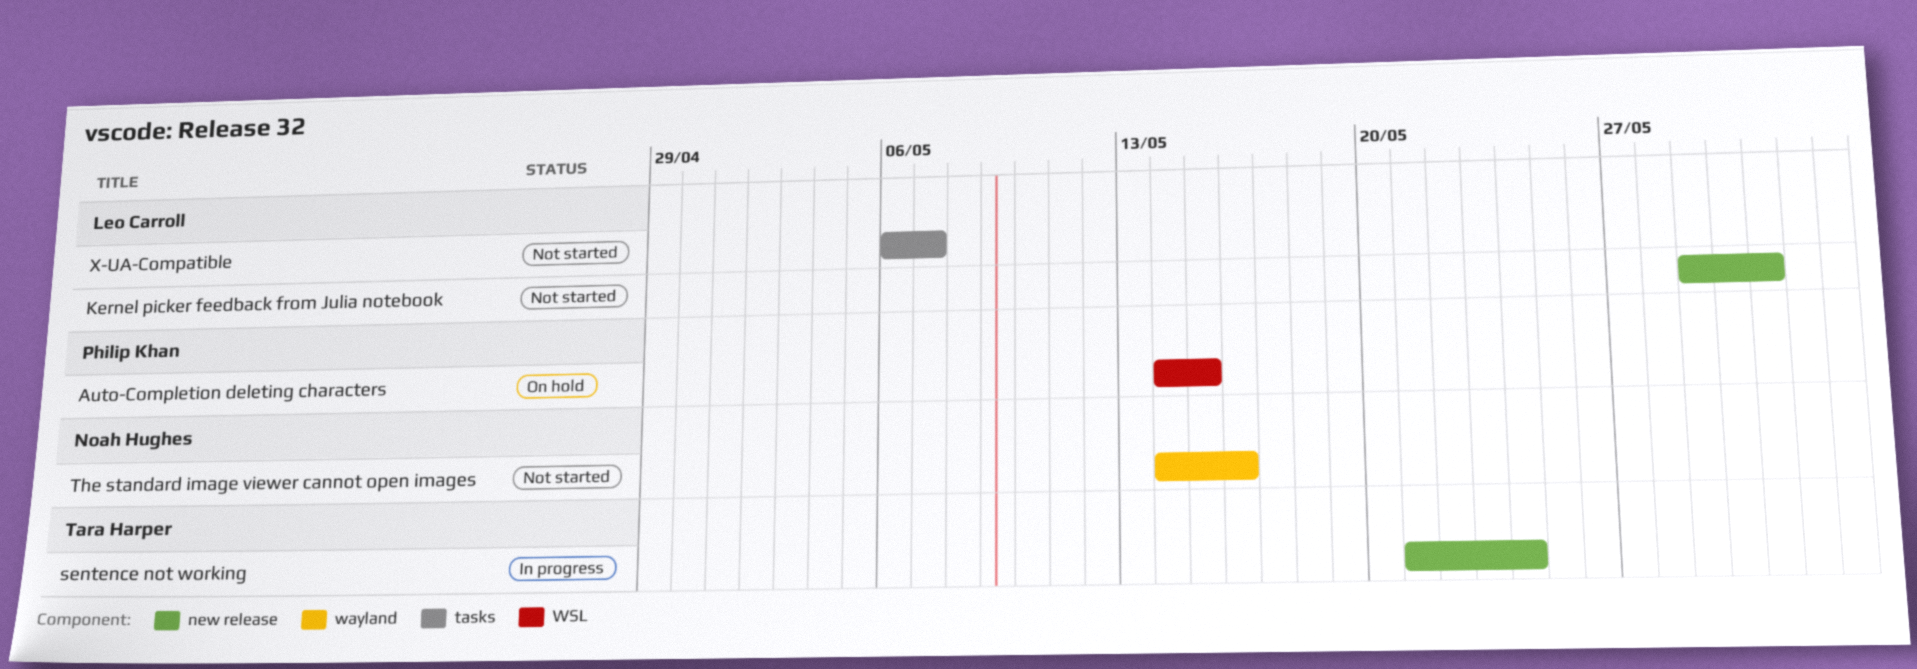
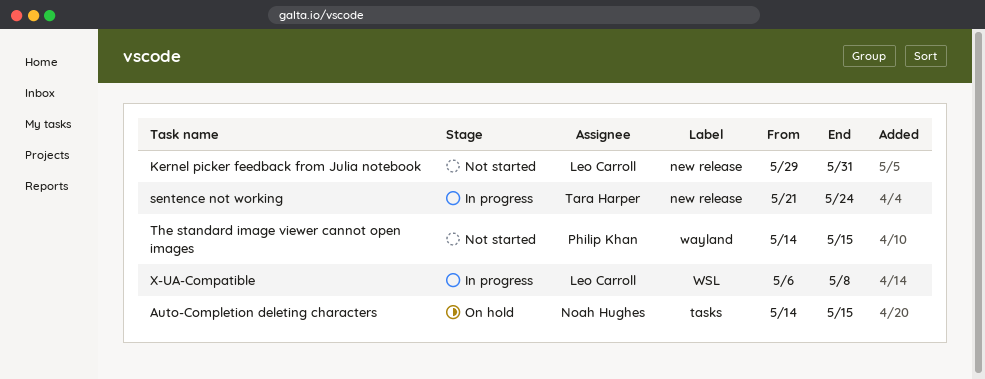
Auto-Completion deleting characters, owner: Philip Khan -> Noah Hughes
Auto-Completion deleting characters, label: WSL -> tasks
The standard image viewer cannot open images, owner: Noah Hughes -> Philip Khan
The standard image viewer cannot open images, due: May 16 -> May 15
X-UA-Compatible, status: Not started -> In progress
X-UA-Compatible, label: tasks -> WSL
X-UA-Compatible, due: May 7 -> May 8

